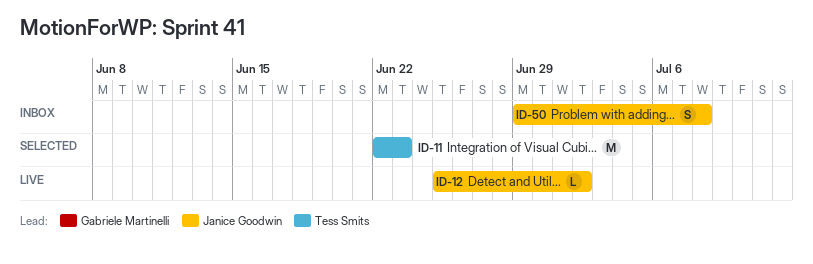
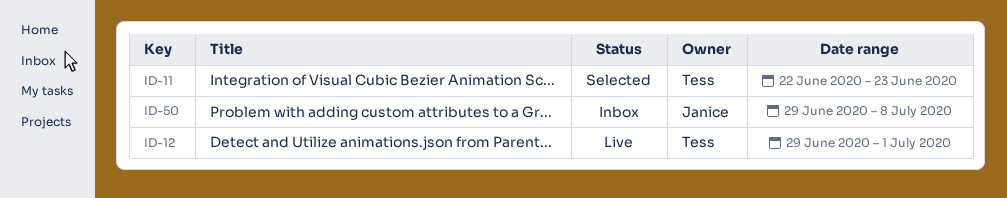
ID-12, owner: Janice Goodwin -> Tess Smits
ID-12, start: Jun 25 -> Jun 29
ID-12, due: Jul 2 -> Jul 1

